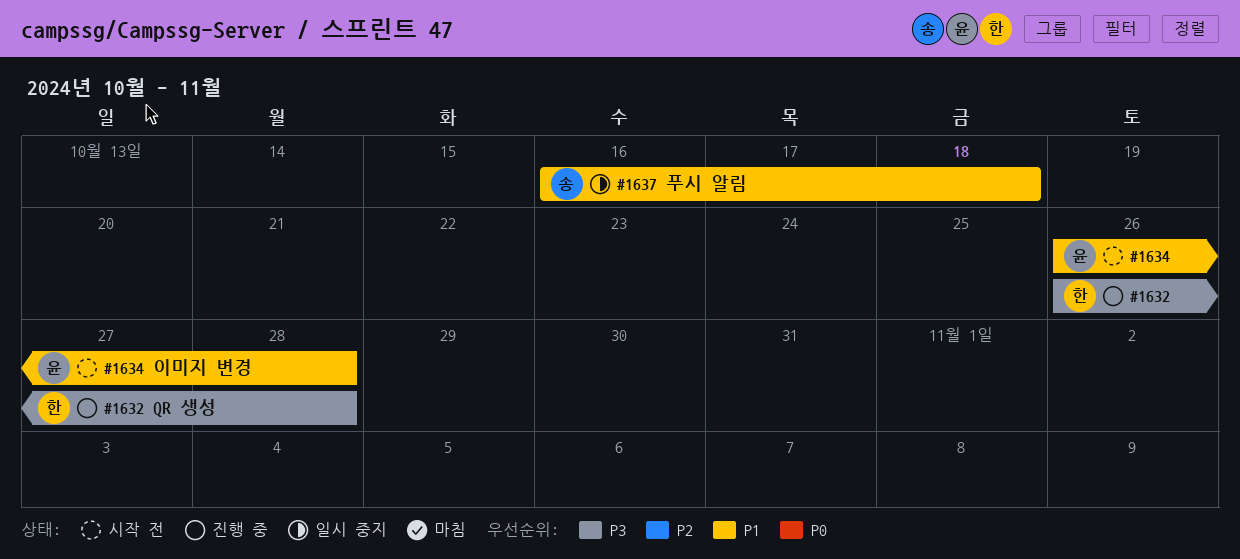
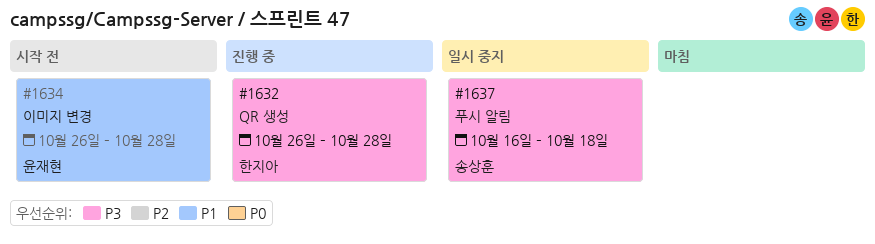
#1637, priority: P1 -> P3

